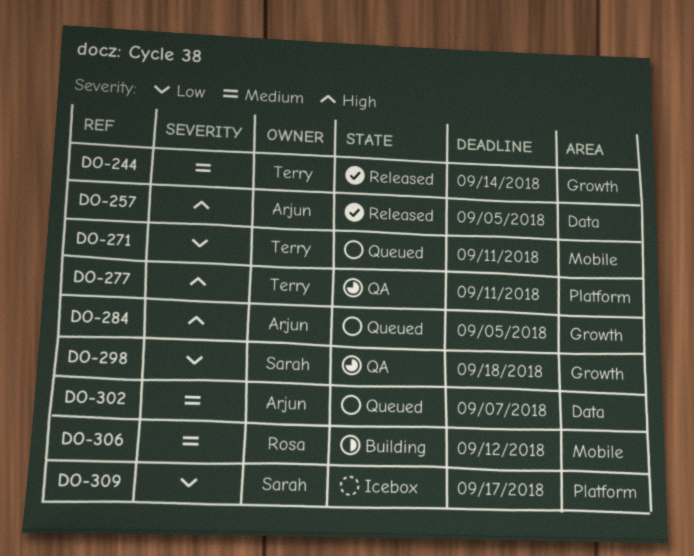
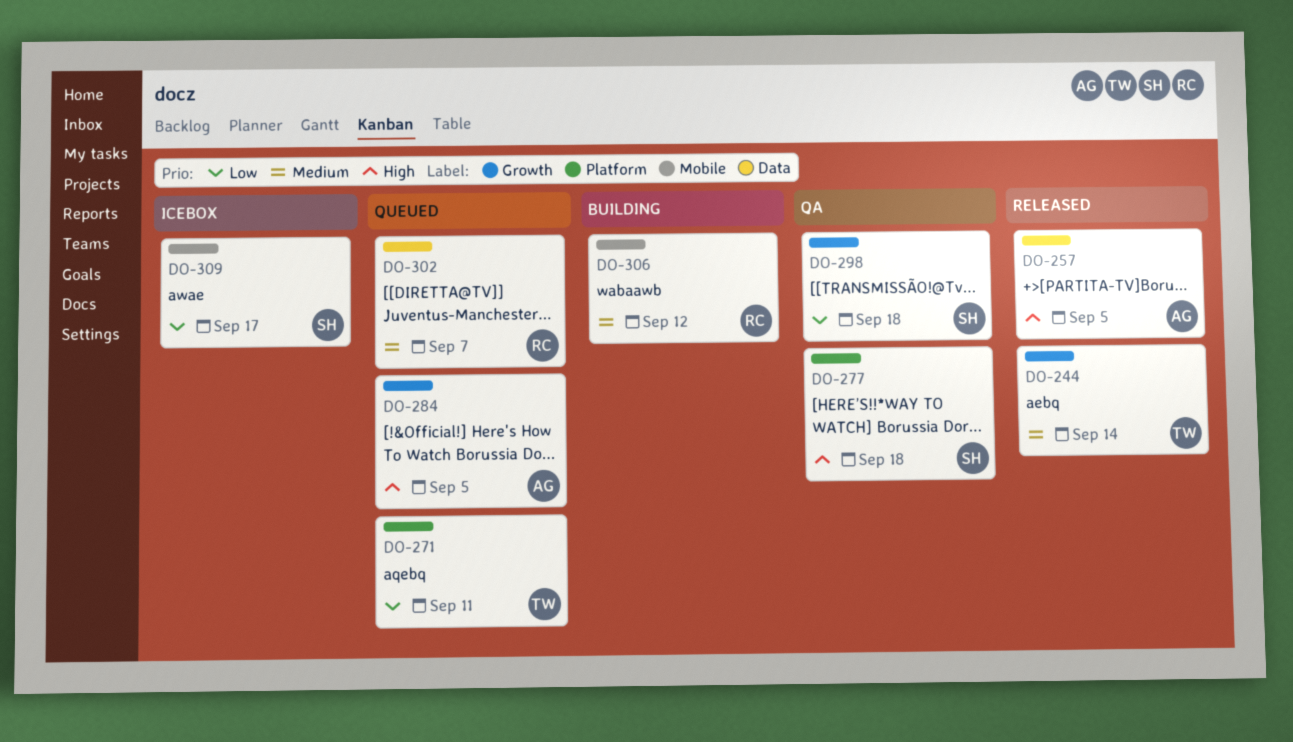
DO-271, label: Mobile -> Platform
DO-277, owner: Terry -> Sarah
DO-277, due: Sep 11 -> Sep 18
DO-302, owner: Arjun -> Rosa
DO-309, label: Platform -> Mobile

